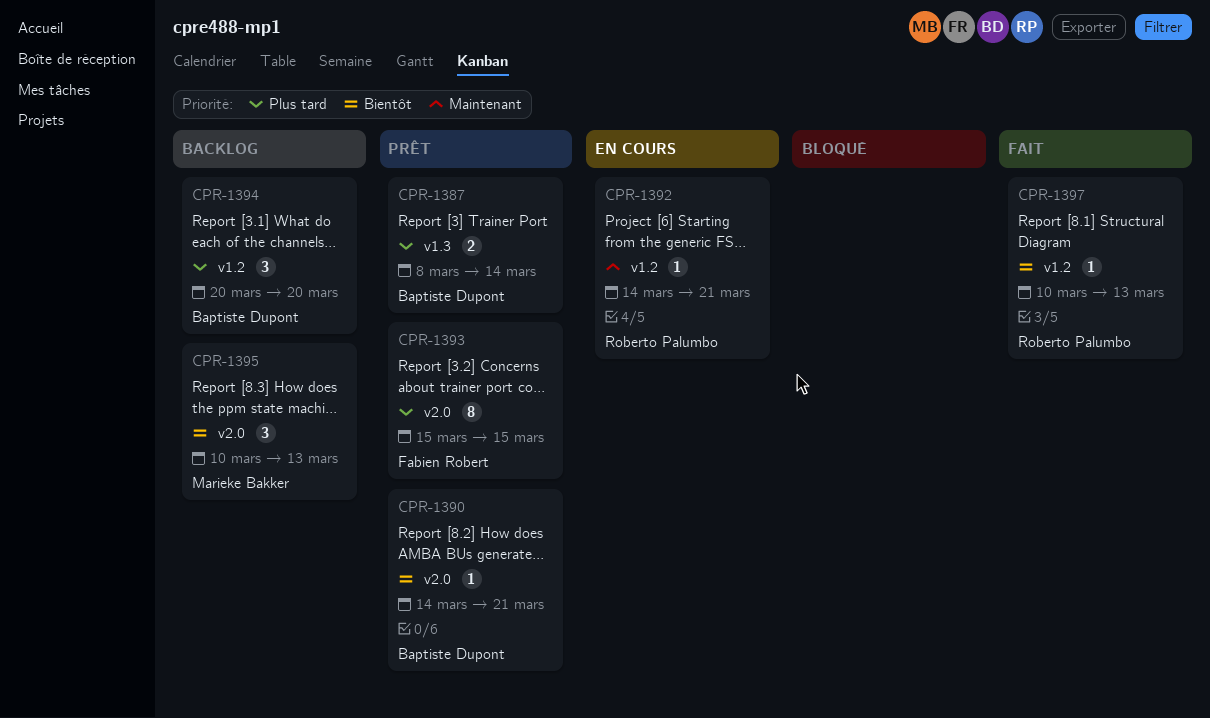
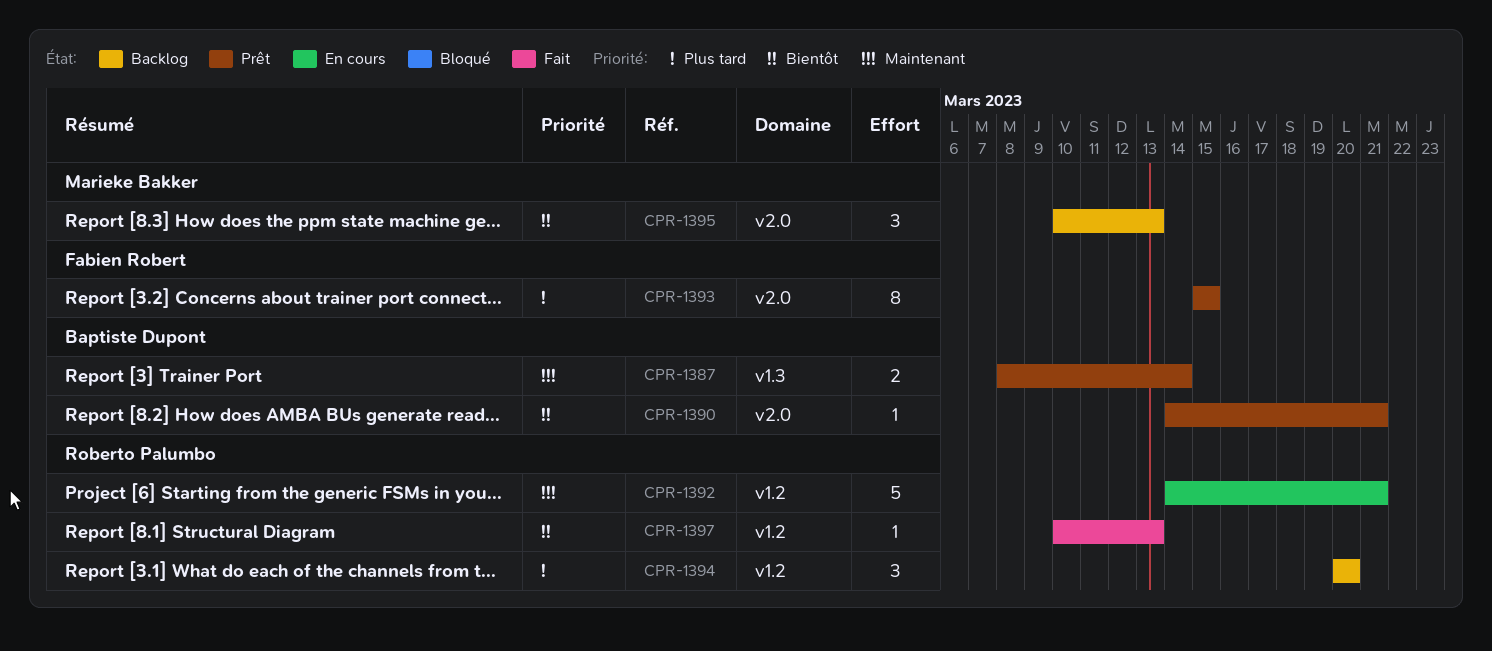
CPR-1387, priority: Plus tard -> Maintenant
CPR-1392, estimate: 1 -> 5
CPR-1394, owner: Baptiste Dupont -> Roberto Palumbo

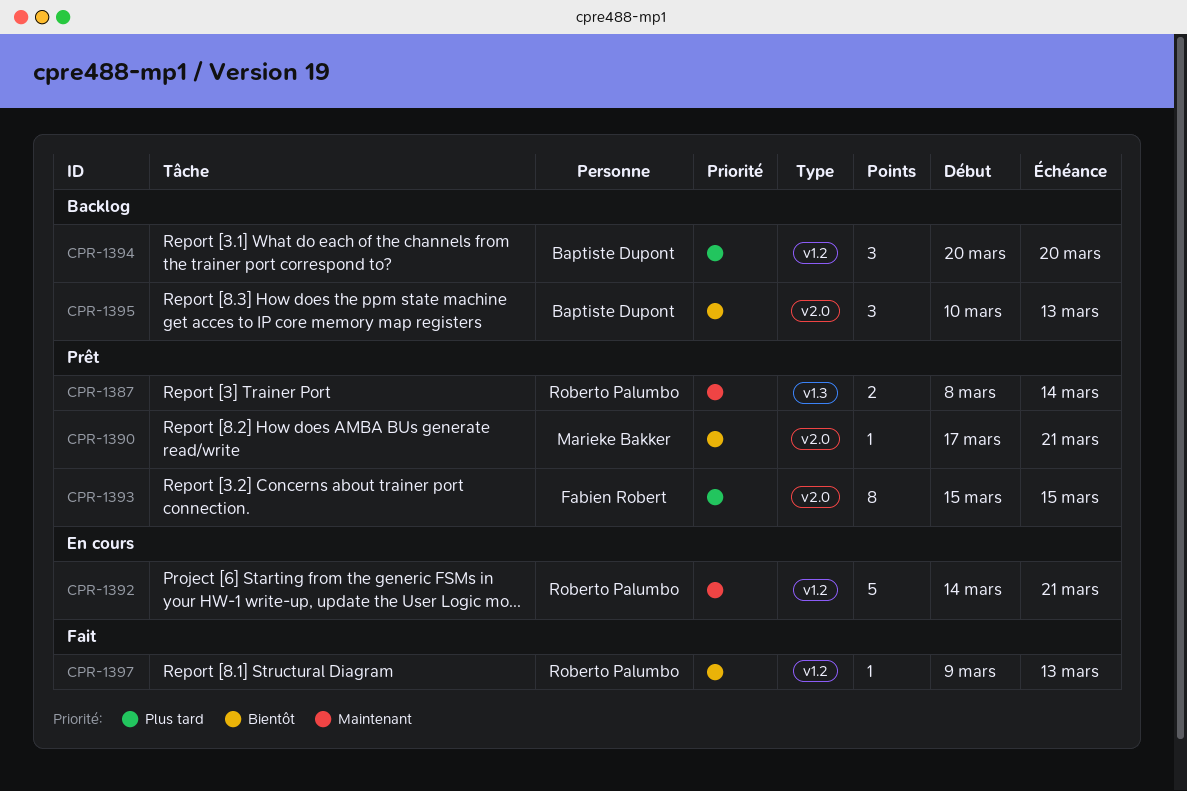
CPR-1387, owner: Baptiste Dupont -> Roberto Palumbo
CPR-1390, owner: Baptiste Dupont -> Marieke Bakker
CPR-1390, start: Mar 14 -> Mar 17
CPR-1394, owner: Roberto Palumbo -> Baptiste Dupont
CPR-1395, owner: Marieke Bakker -> Baptiste Dupont
CPR-1397, start: Mar 10 -> Mar 9

